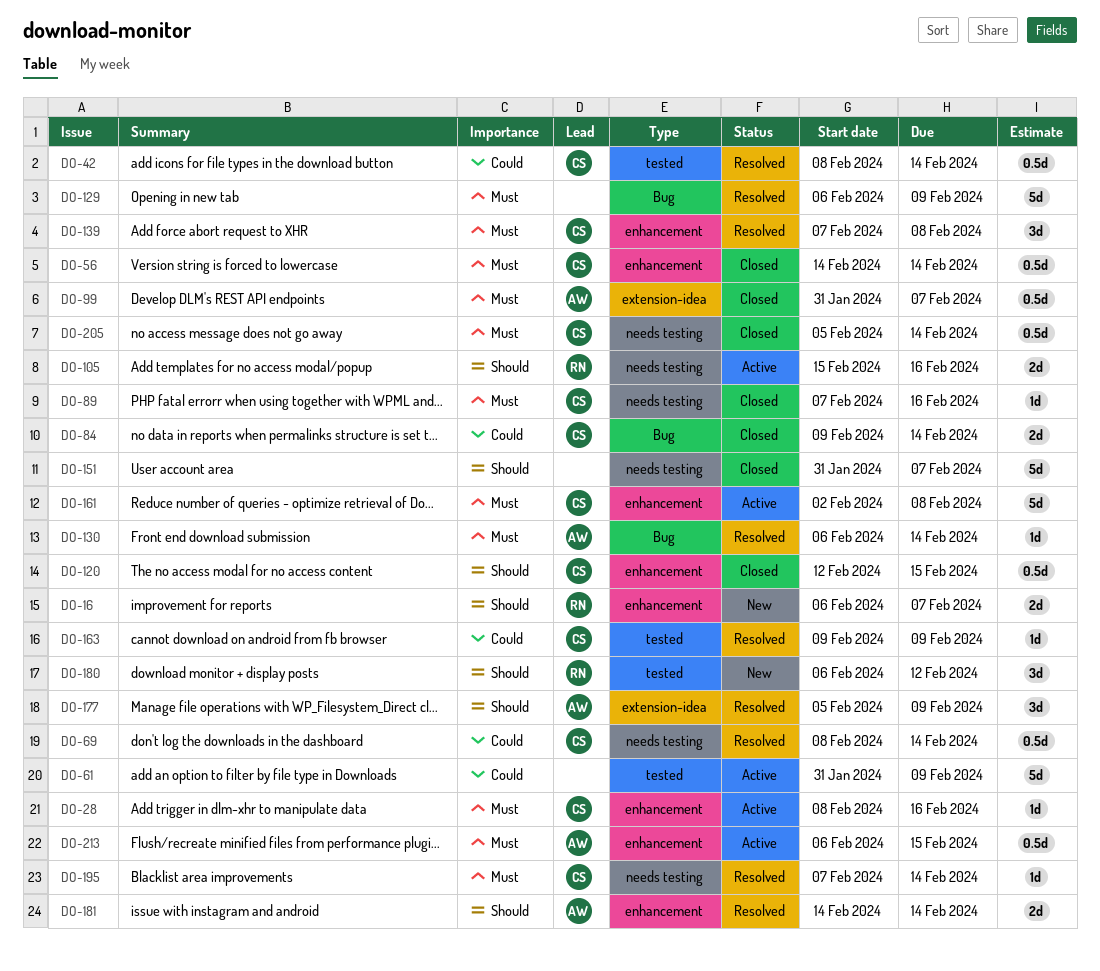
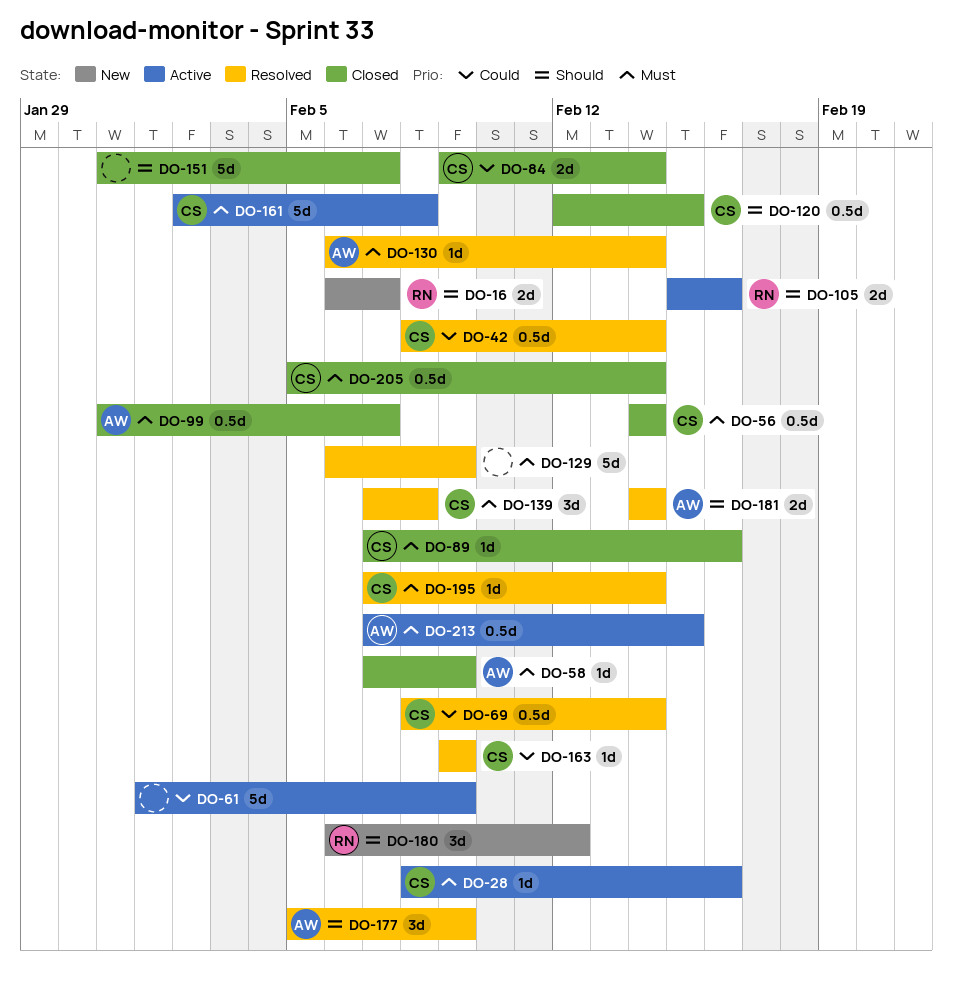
DO-58: none -> present
DO-61, start: Jan 31 -> Feb 1
DO-213, start: Feb 6 -> Feb 7

